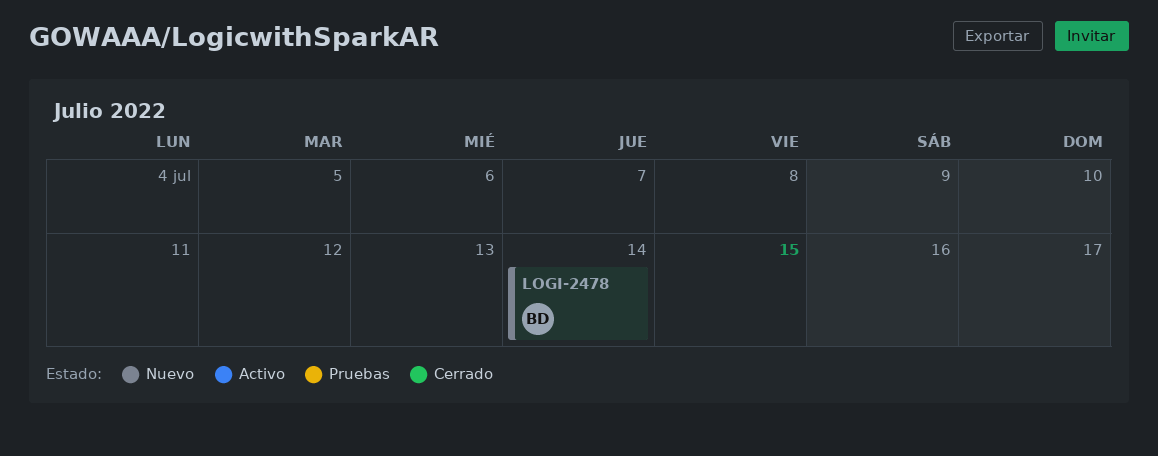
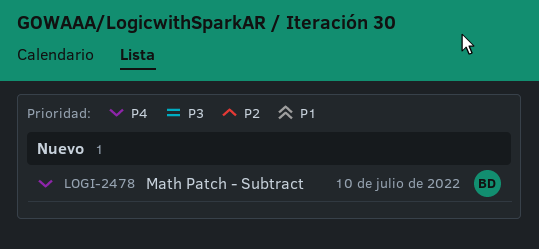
LOGI-2478, due: Jul 14 -> Jul 10

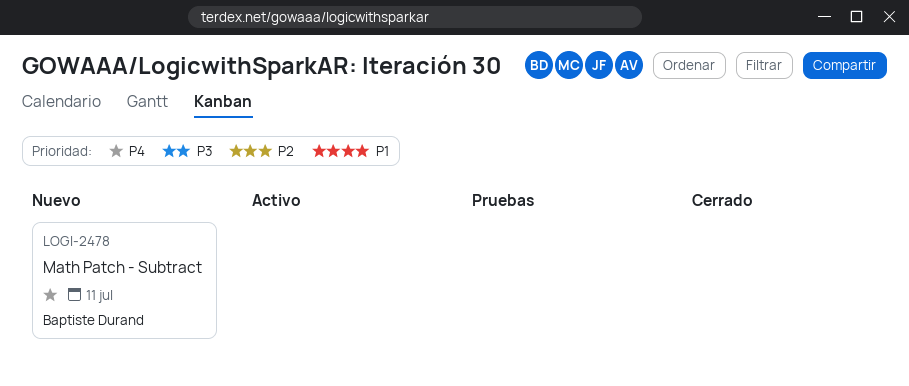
LOGI-2478, due: Jul 10 -> Jul 11

